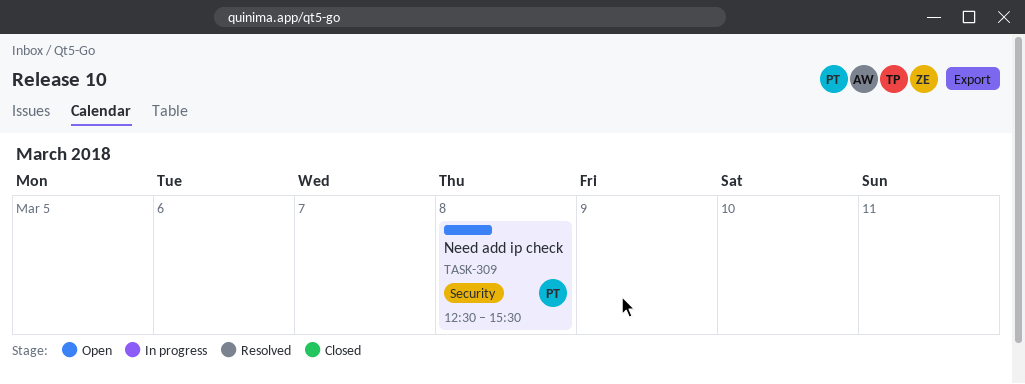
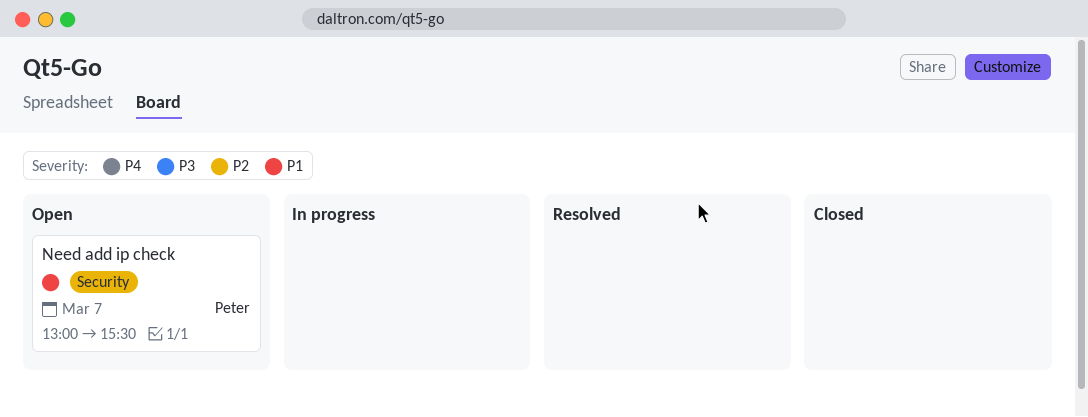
Need add ip check, day: Mar 8 -> Mar 7
Need add ip check, begins: 12:30 -> 13:00

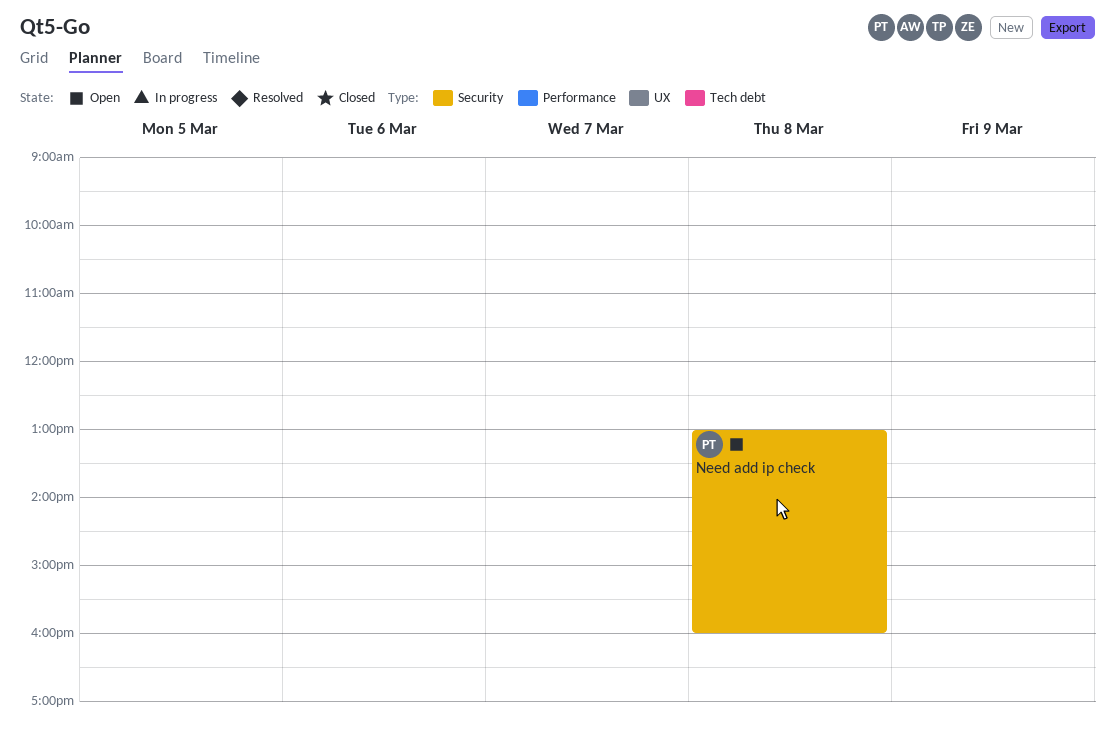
Need add ip check, day: Mar 7 -> Mar 8
Need add ip check, ends: 15:30 -> 16:00

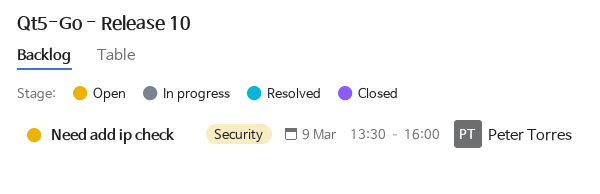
Need add ip check, day: Mar 8 -> Mar 9
Need add ip check, begins: 13:00 -> 13:30

